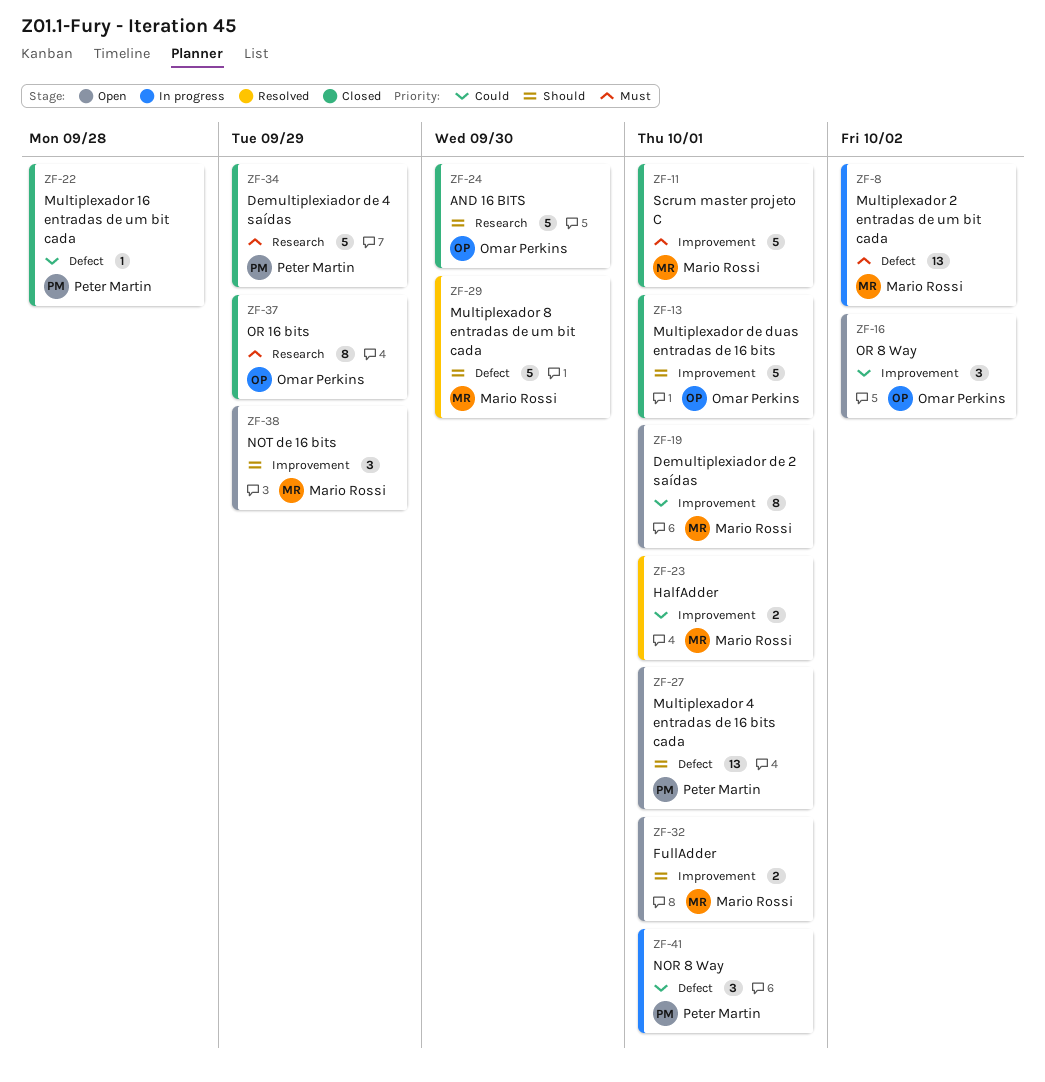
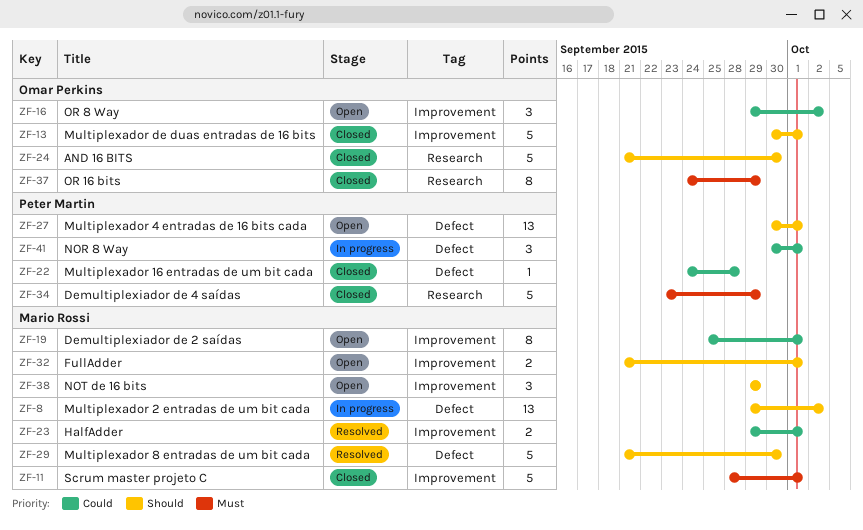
ZF-8, priority: Must -> Should

